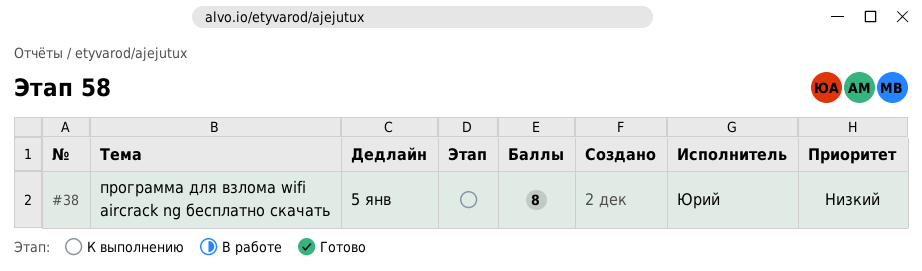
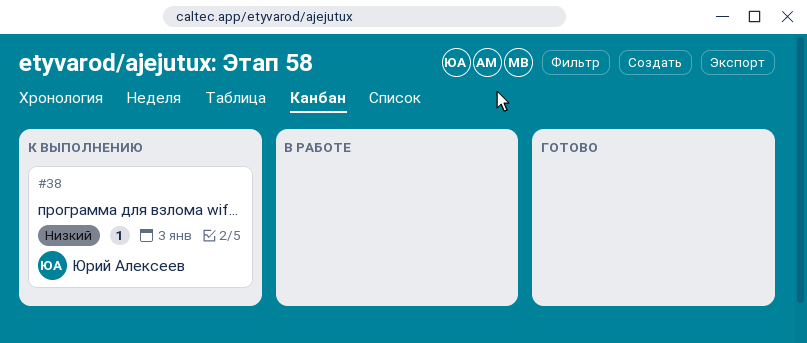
#38, estimate: 8 -> 1
#38, due: Jan 5 -> Jan 3

